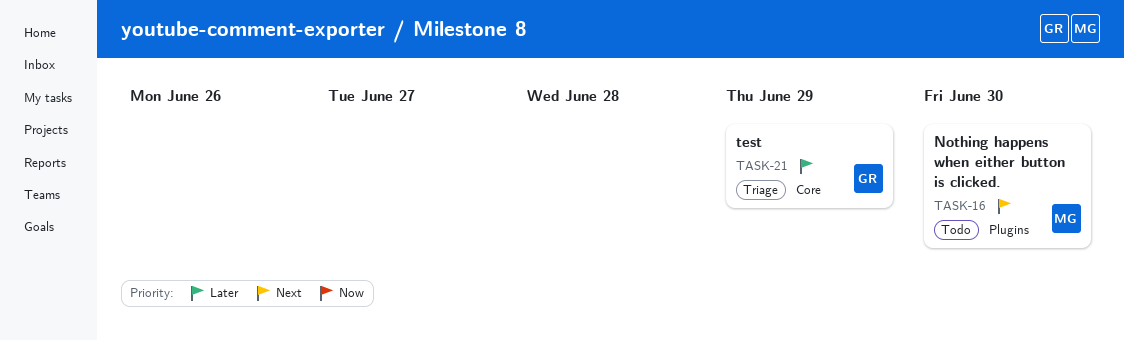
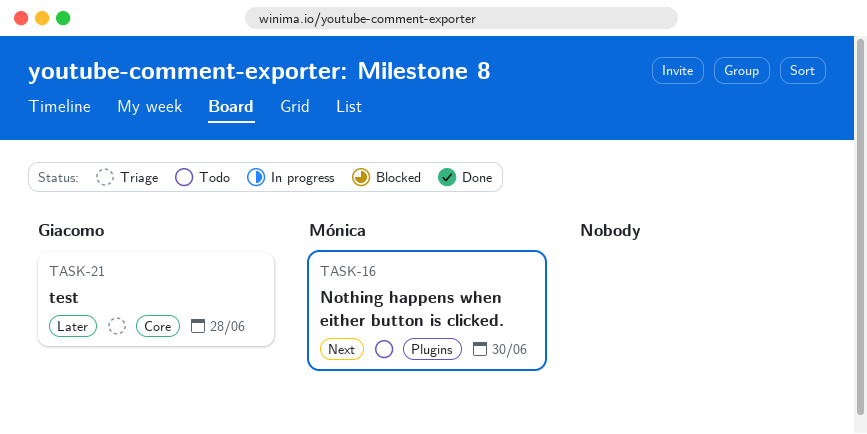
TASK-21, due: Jun 29 -> Jun 28

